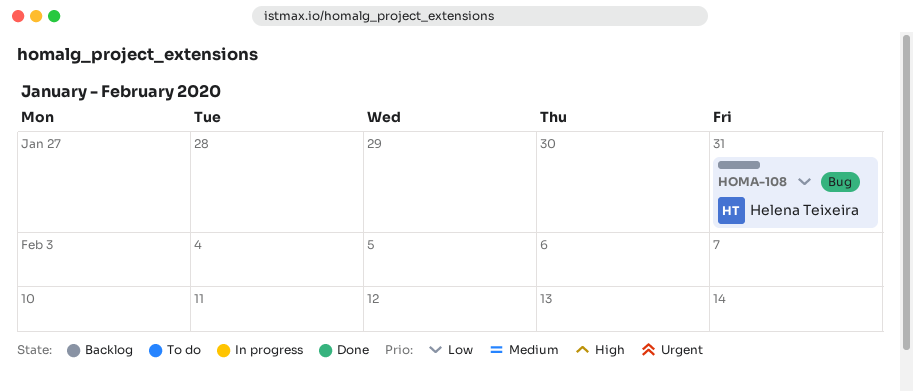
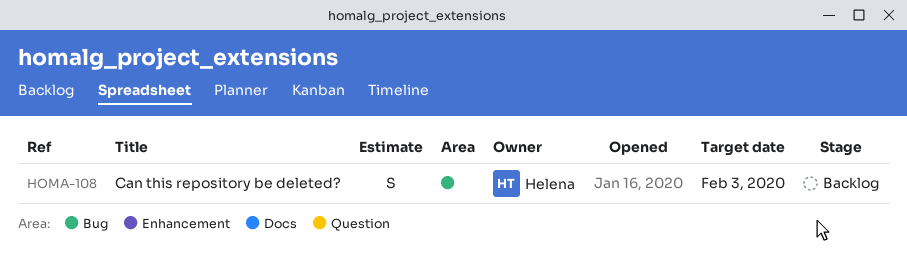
HOMA-108, due: Jan 31 -> Feb 3

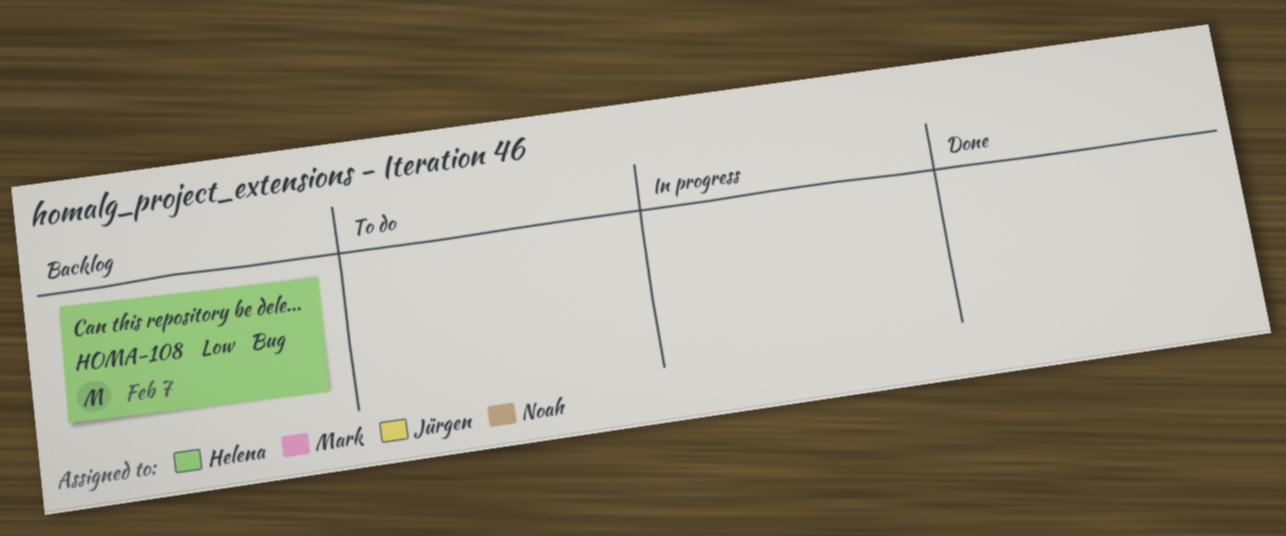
HOMA-108, estimate: S -> M
HOMA-108, due: Feb 3 -> Feb 7

